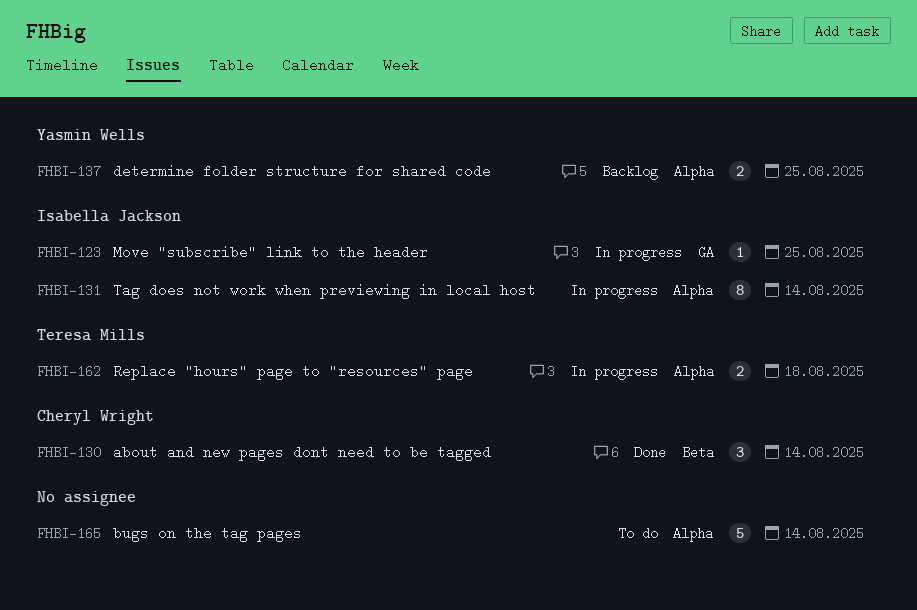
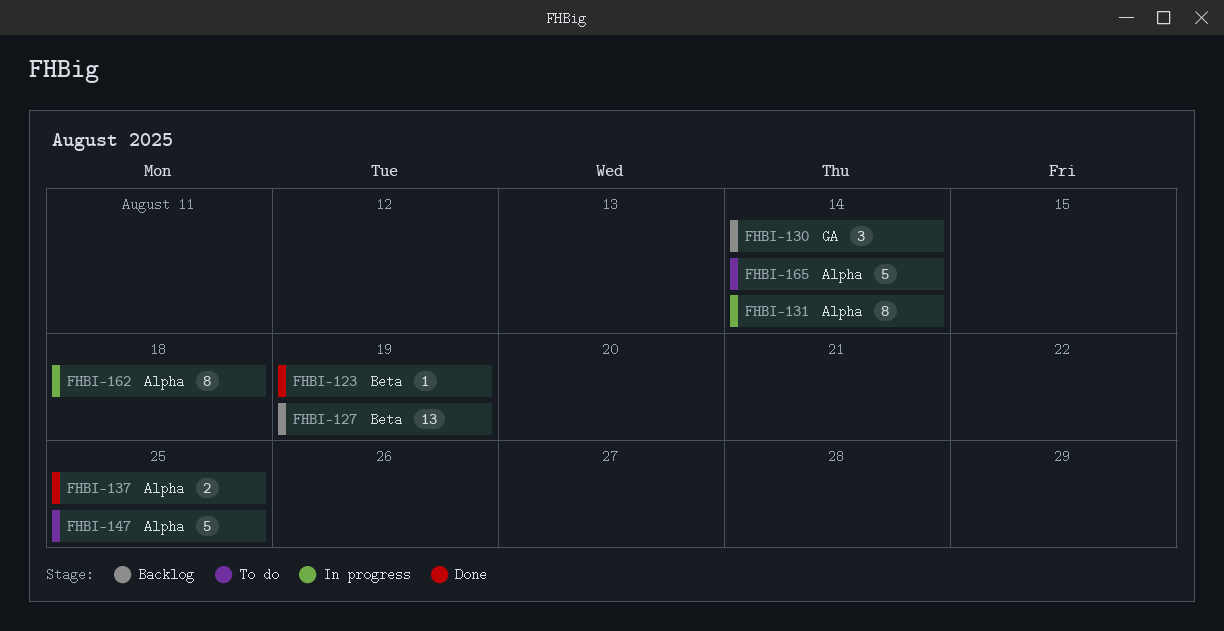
FHBI-123, status: In progress -> Done
FHBI-123, label: GA -> Beta
FHBI-123, due: Aug 25 -> Aug 19
FHBI-127: none -> present
FHBI-130, status: Done -> Backlog
FHBI-130, label: Beta -> GA
FHBI-137, status: Backlog -> Done
FHBI-147: none -> present
FHBI-162, estimate: 2 -> 8

